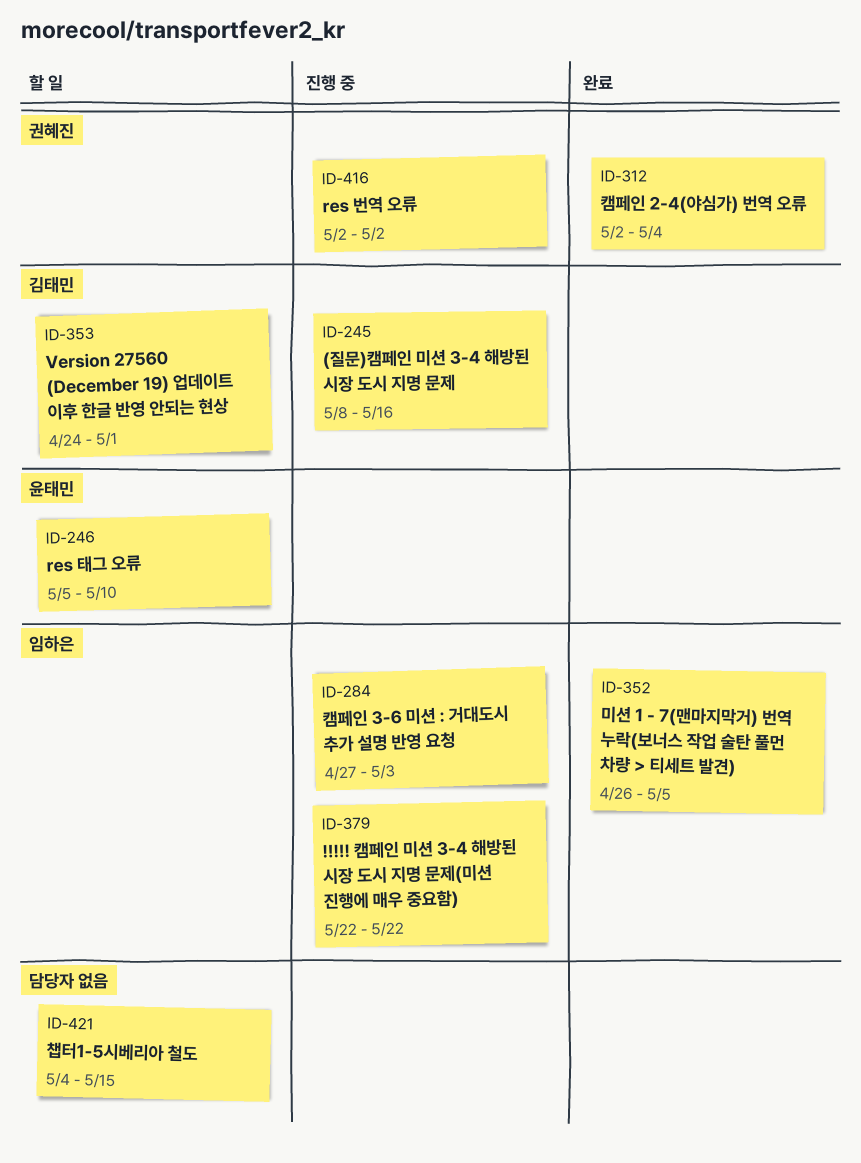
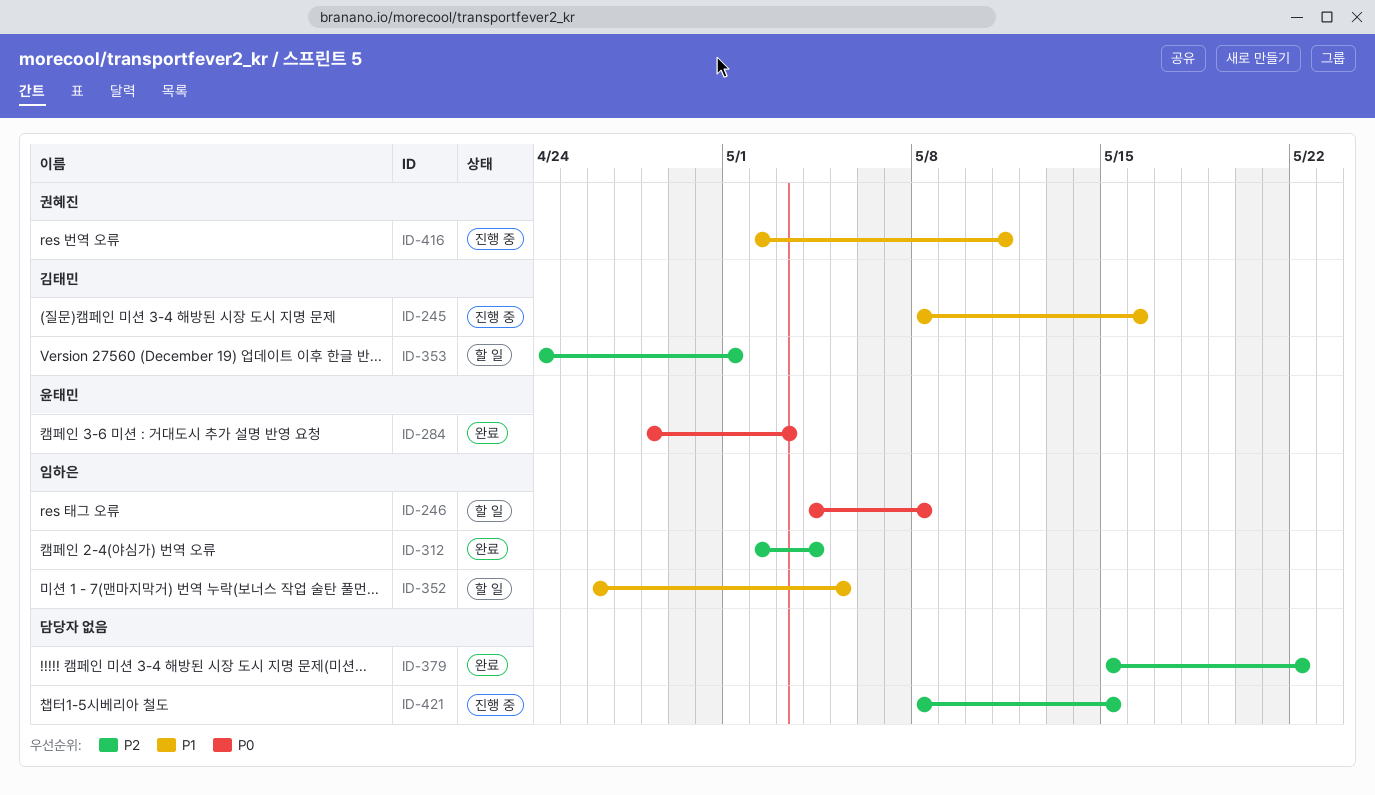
ID-246, owner: 윤태민 -> 임하은
ID-246, start: May 5 -> May 4
ID-246, due: May 10 -> May 8
ID-284, status: 진행 중 -> 완료
ID-284, owner: 임하은 -> 윤태민
ID-284, start: Apr 27 -> Apr 28
ID-312, owner: 권혜진 -> 임하은
ID-352, status: 완료 -> 할 일
ID-379, status: 진행 중 -> 완료
ID-379, owner: 임하은 -> none
ID-379, start: May 22 -> May 15
ID-416, due: May 2 -> May 11
ID-421, status: 할 일 -> 진행 중
ID-421, start: May 4 -> May 8

